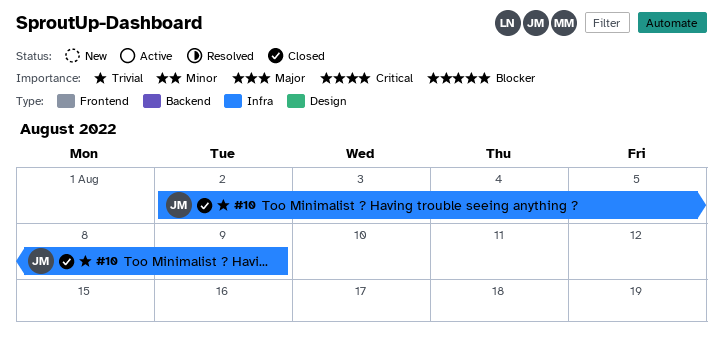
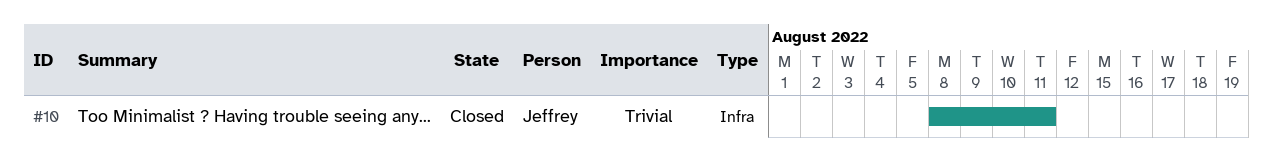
#10, start: Aug 2 -> Aug 8
#10, due: Aug 9 -> Aug 11

